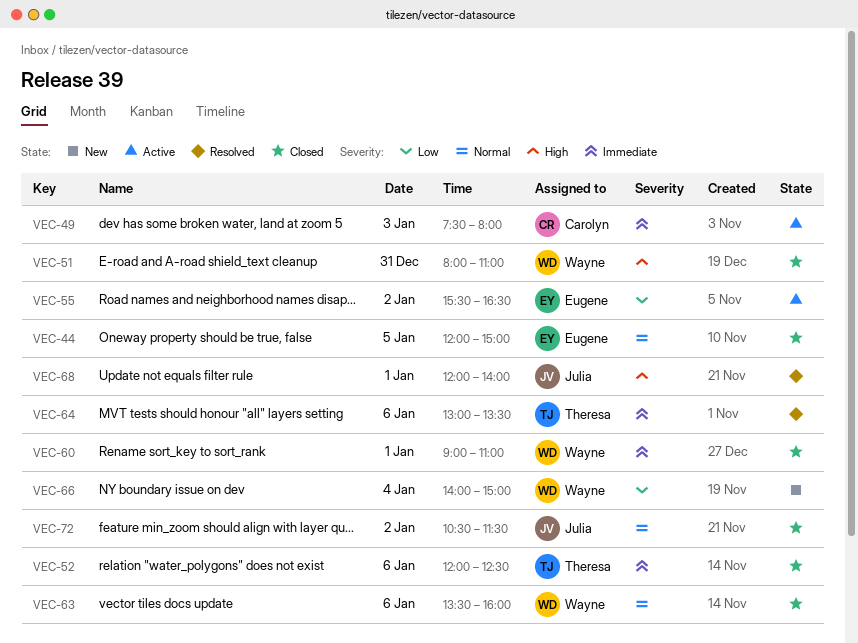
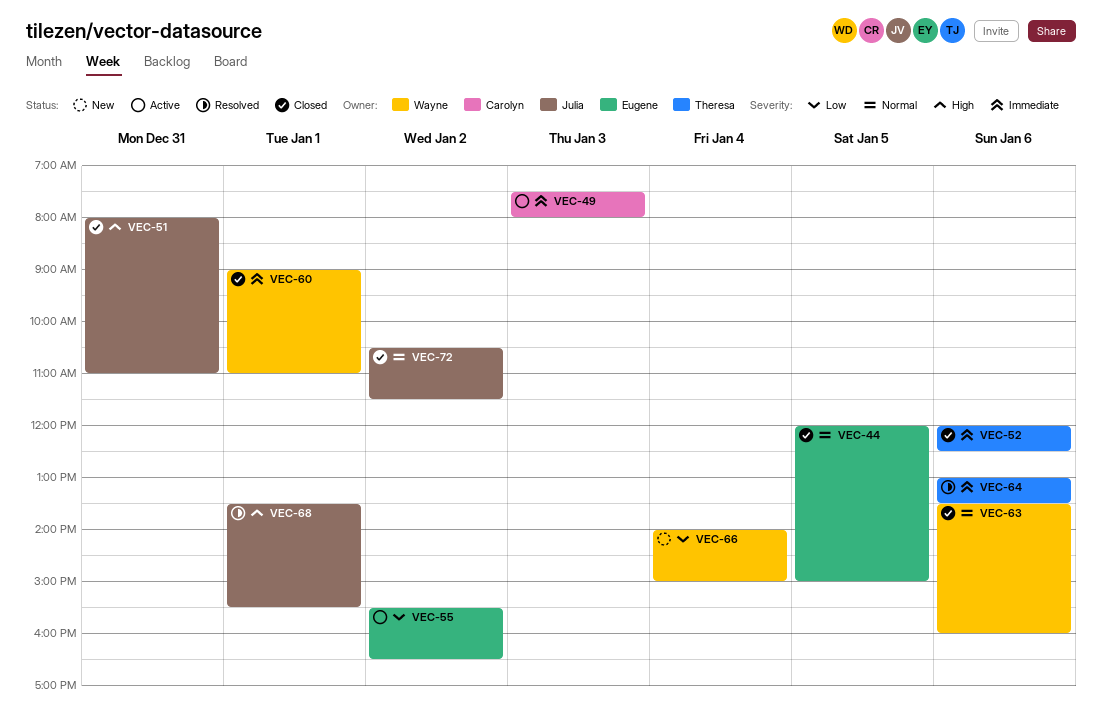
VEC-51, owner: Wayne -> Julia
VEC-68, begins: 12:00 -> 13:30
VEC-68, ends: 14:00 -> 15:30

